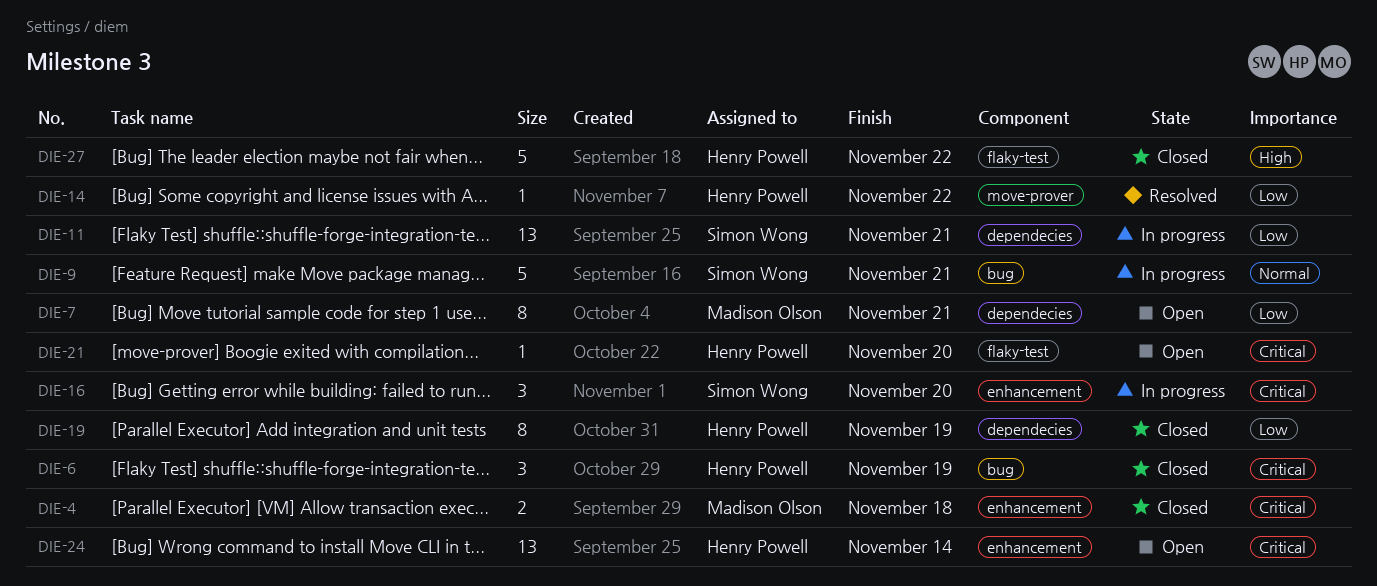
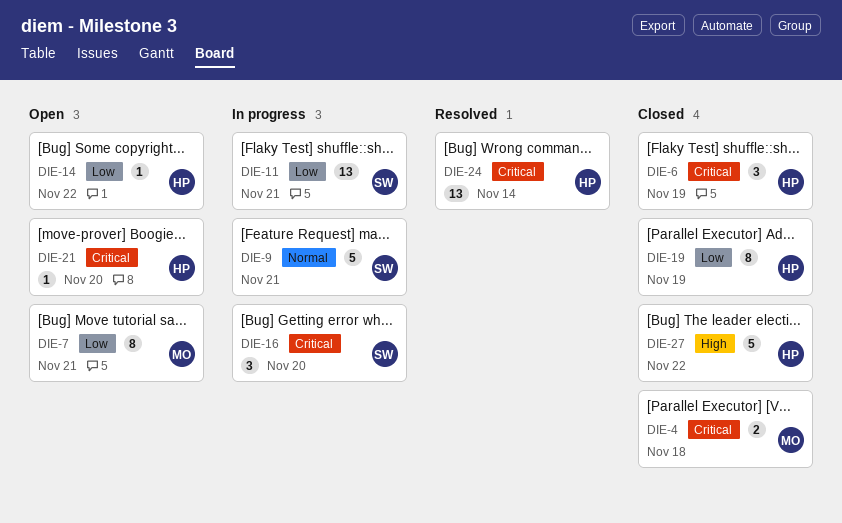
DIE-14, status: Resolved -> Open
DIE-24, status: Open -> Resolved

